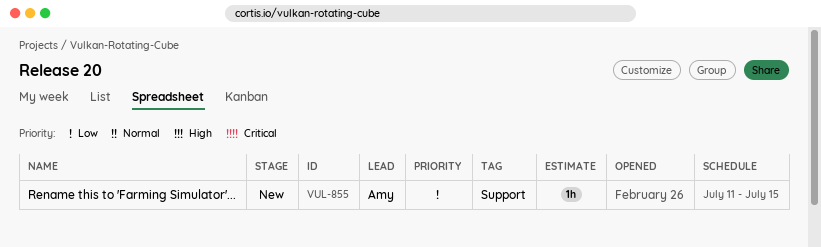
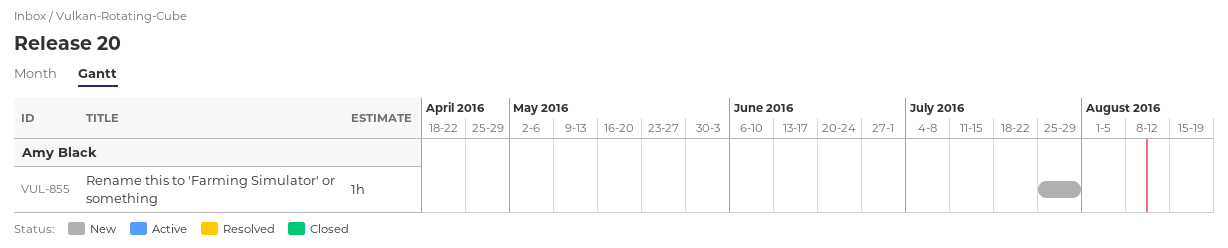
VUL-855, start: Jul 11 -> Jul 25
VUL-855, due: Jul 15 -> Jul 29

